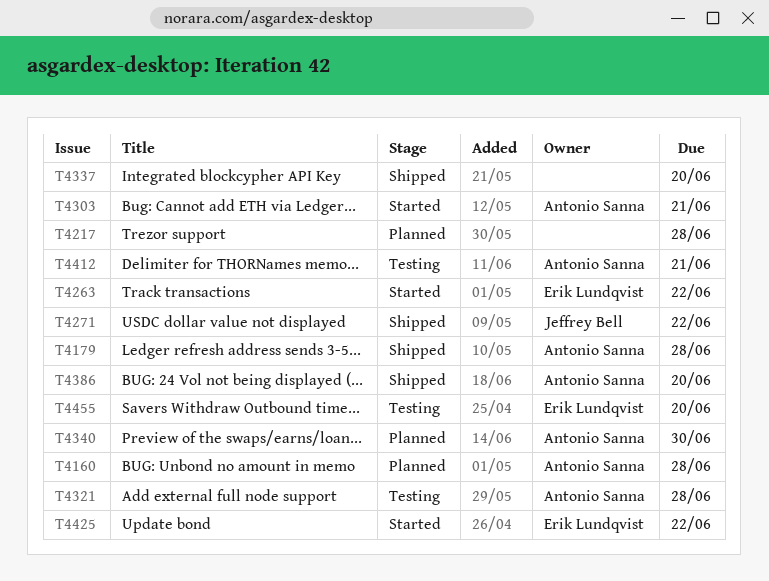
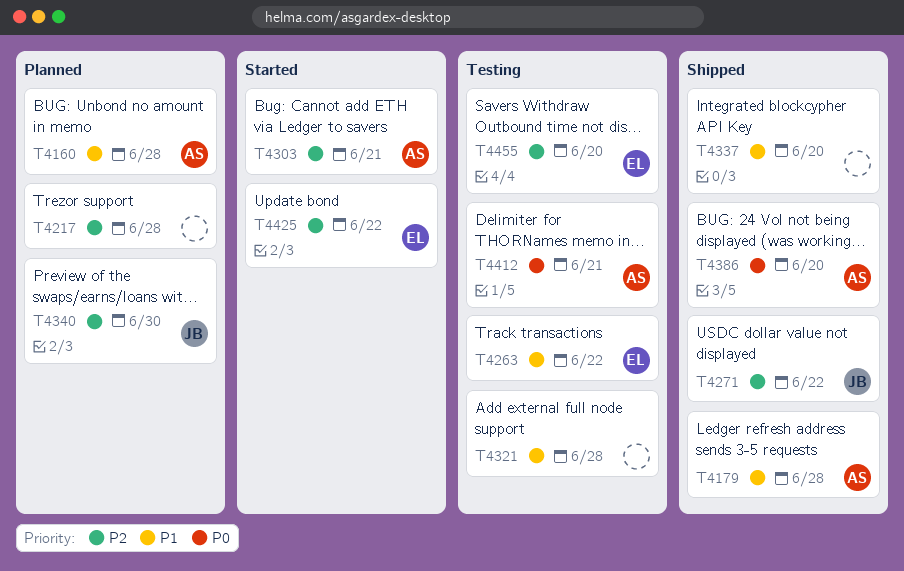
T4263, status: Started -> Testing
T4321, owner: Antonio Sanna -> none
T4340, owner: Antonio Sanna -> Jeffrey Bell

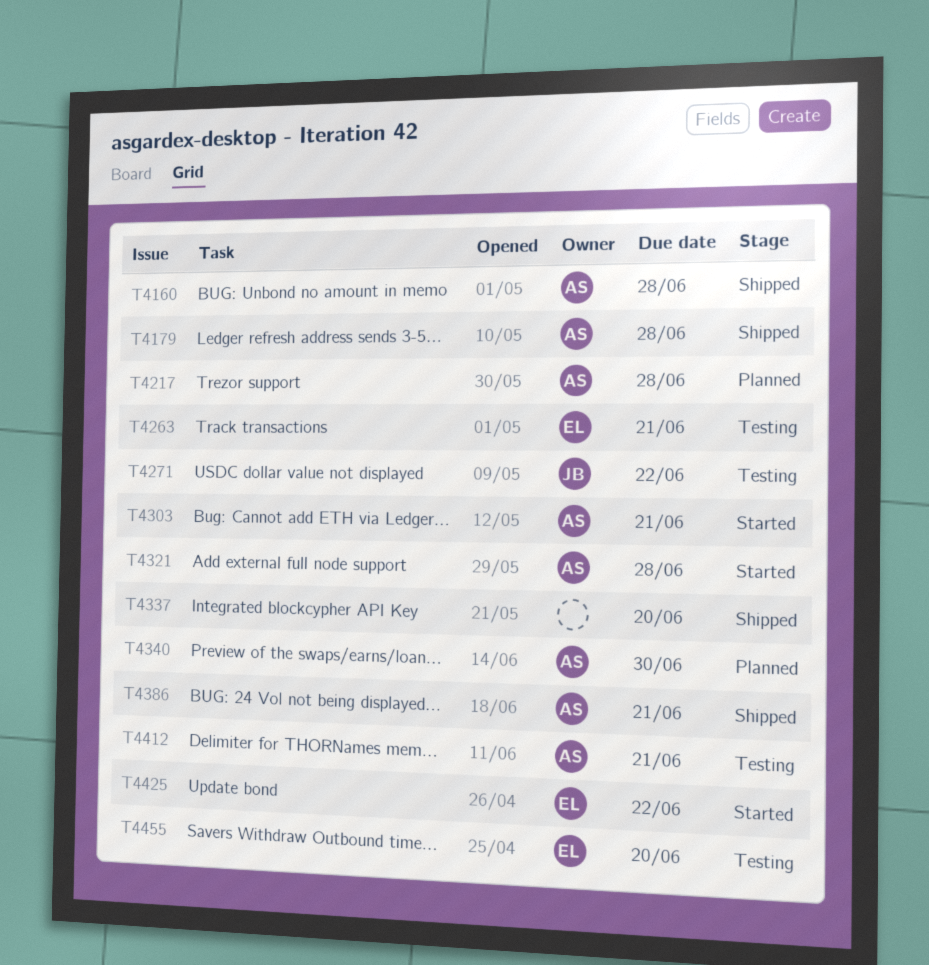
T4160, status: Planned -> Shipped
T4217, owner: none -> AS
T4263, due: Jun 22 -> Jun 21
T4271, status: Shipped -> Testing
T4321, status: Testing -> Started
T4321, owner: none -> AS
T4340, owner: JB -> AS
T4386, due: Jun 20 -> Jun 21

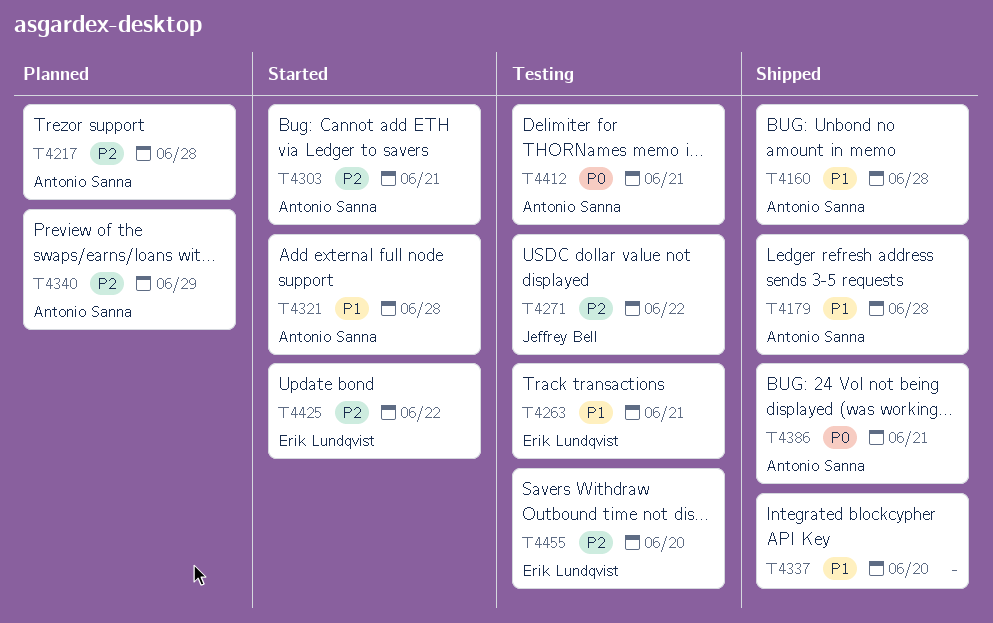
T4340, due: Jun 30 -> Jun 29

